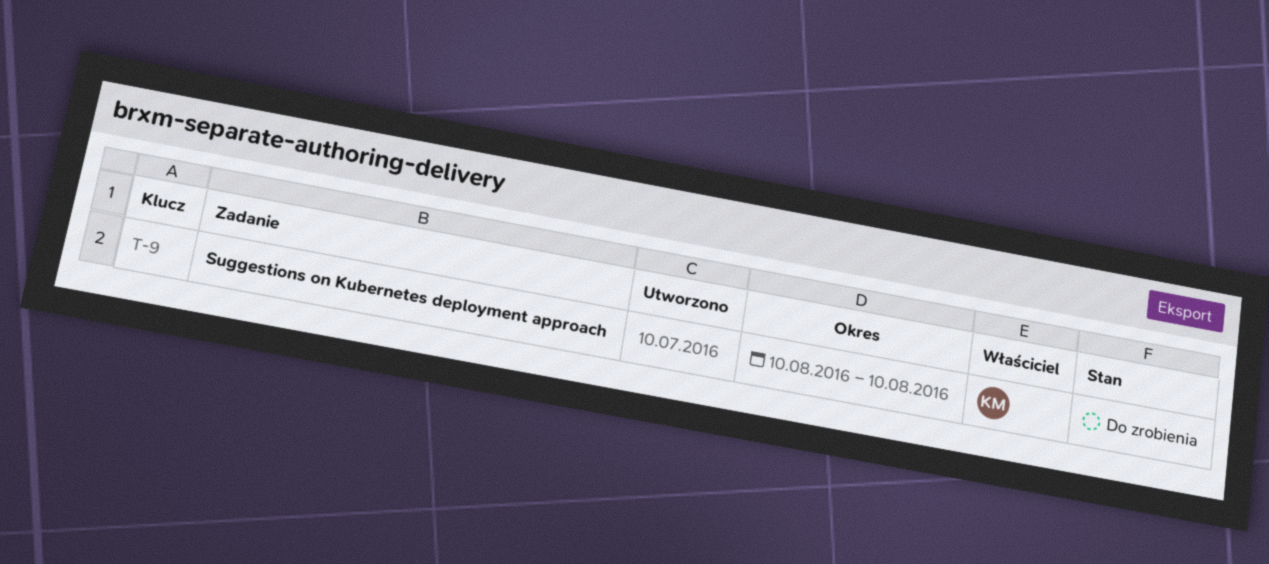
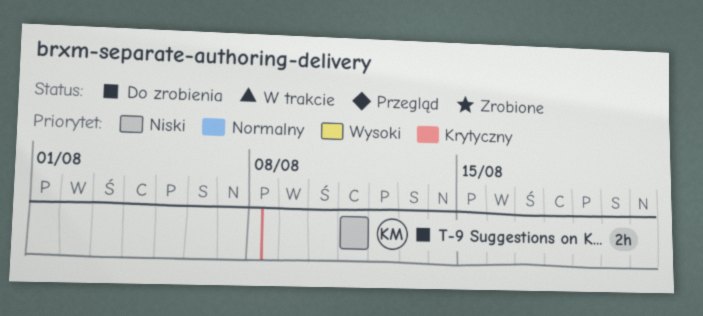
T-9, start: Aug 10 -> Aug 11
T-9, due: Aug 10 -> Aug 11

